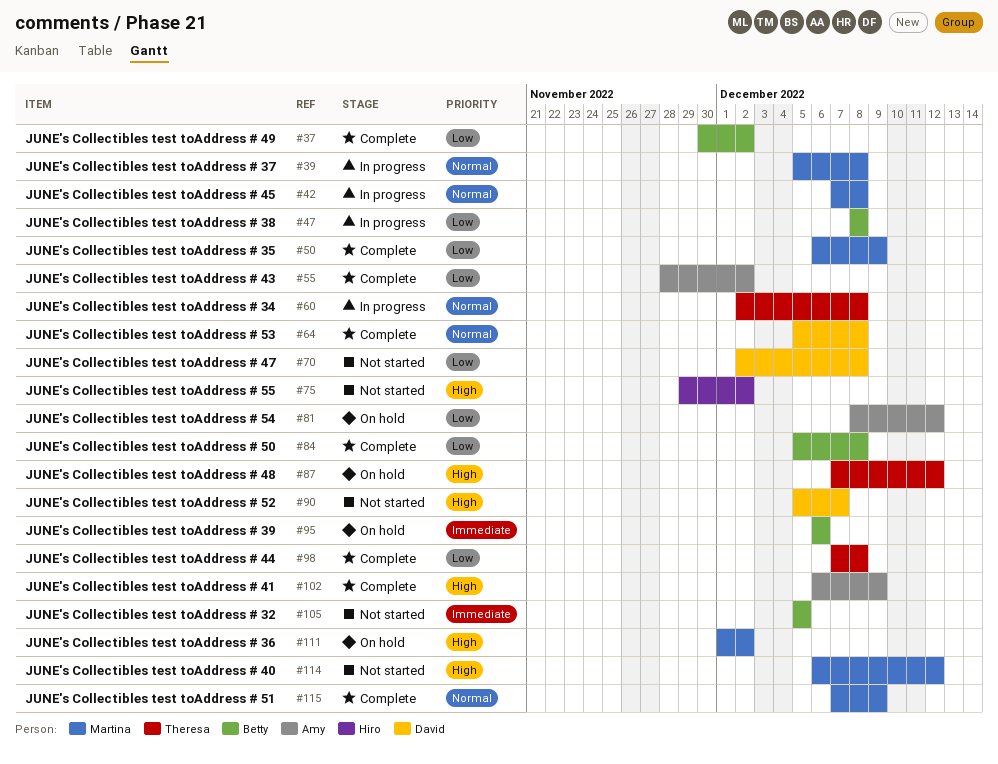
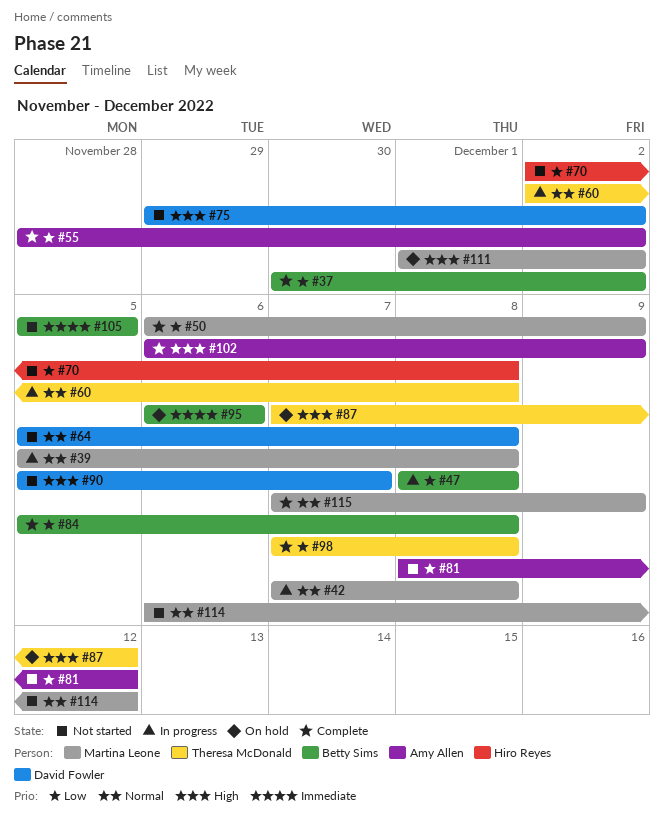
#64, status: Complete -> Not started
#70, owner: David Fowler -> Hiro Reyes
#75, owner: Hiro Reyes -> David Fowler
#81, status: On hold -> Not started
#114, priority: High -> Normal

